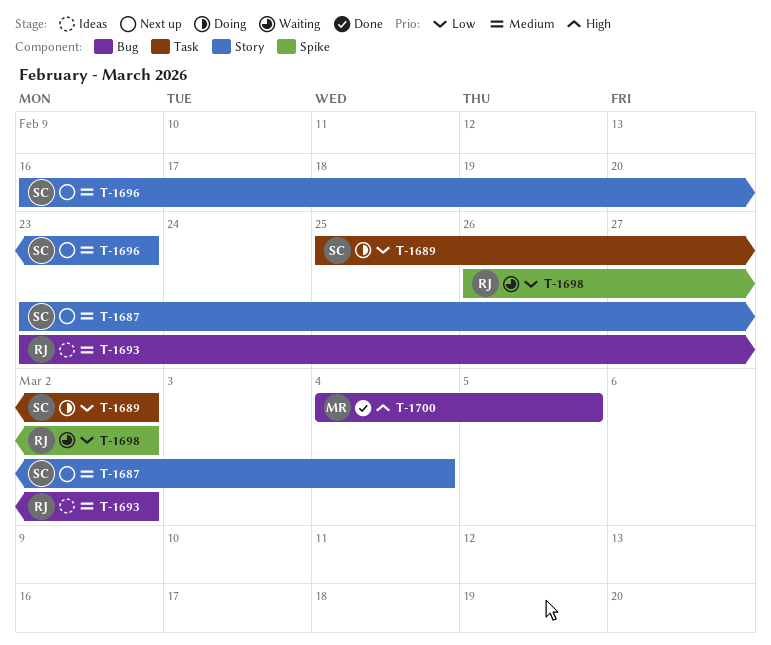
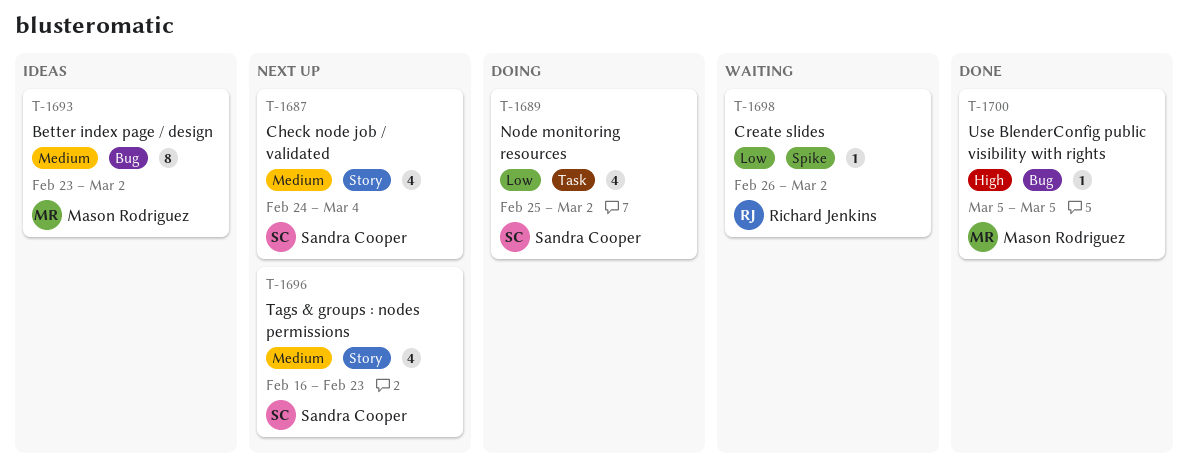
T-1687, start: Feb 23 -> Feb 24
T-1693, owner: Richard Jenkins -> Mason Rodriguez
T-1700, start: Mar 4 -> Mar 5

